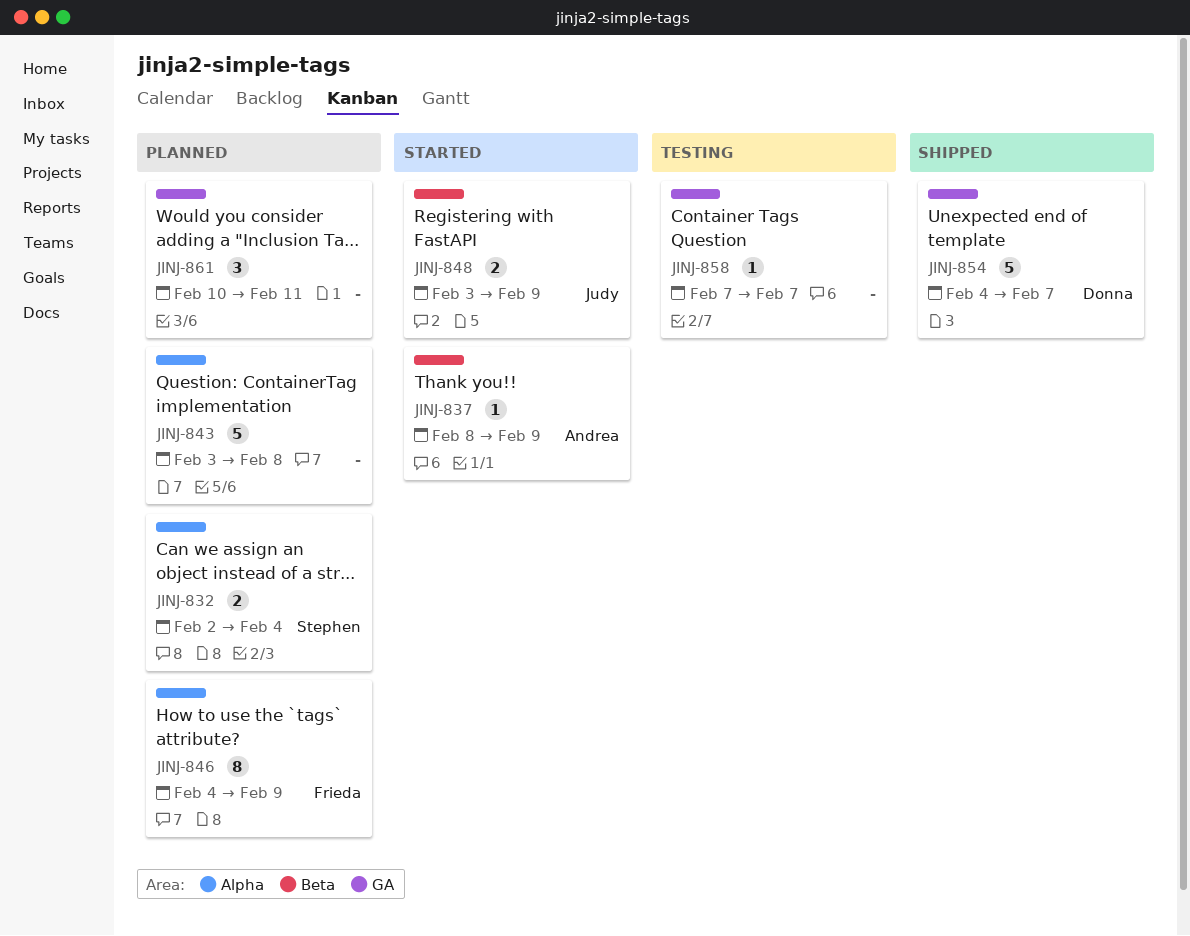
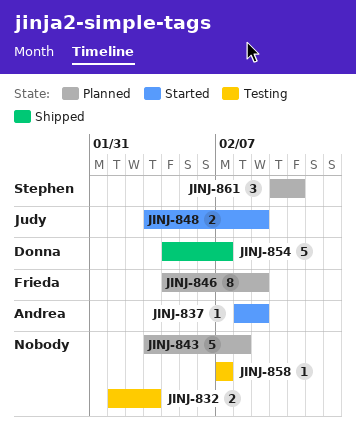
JINJ-832, status: Planned -> Testing
JINJ-832, owner: Stephen -> none
JINJ-832, start: Feb 2 -> Feb 1
JINJ-832, due: Feb 4 -> Feb 3
JINJ-861, owner: none -> Stephen

